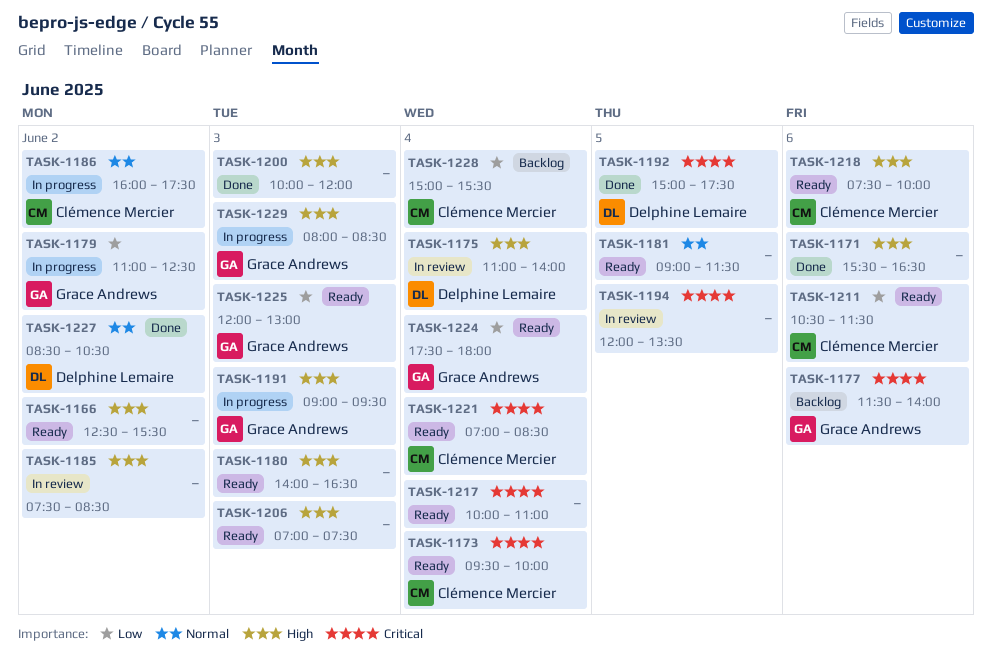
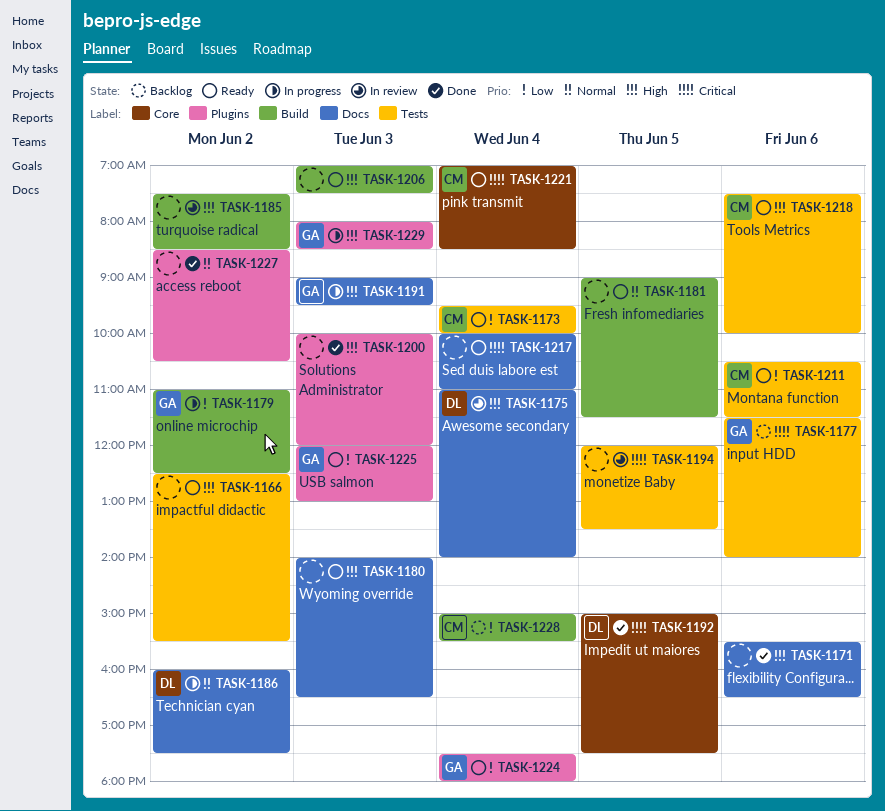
TASK-1173, priority: Critical -> Low
TASK-1186, owner: Clémence Mercier -> Delphine Lemaire
TASK-1227, owner: Delphine Lemaire -> none

